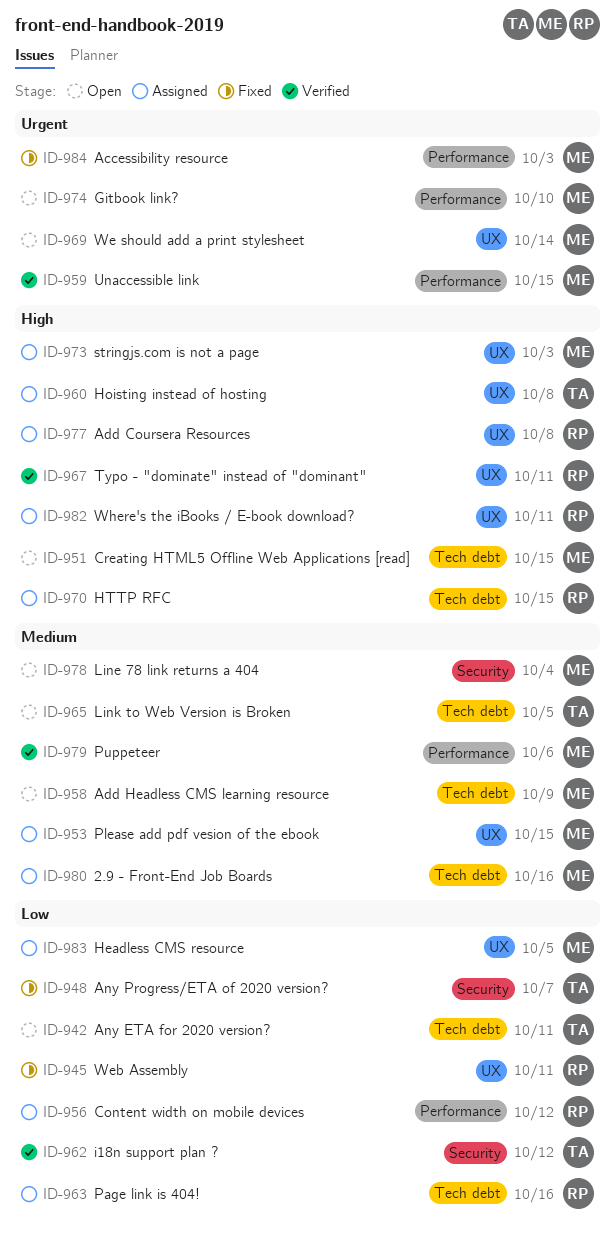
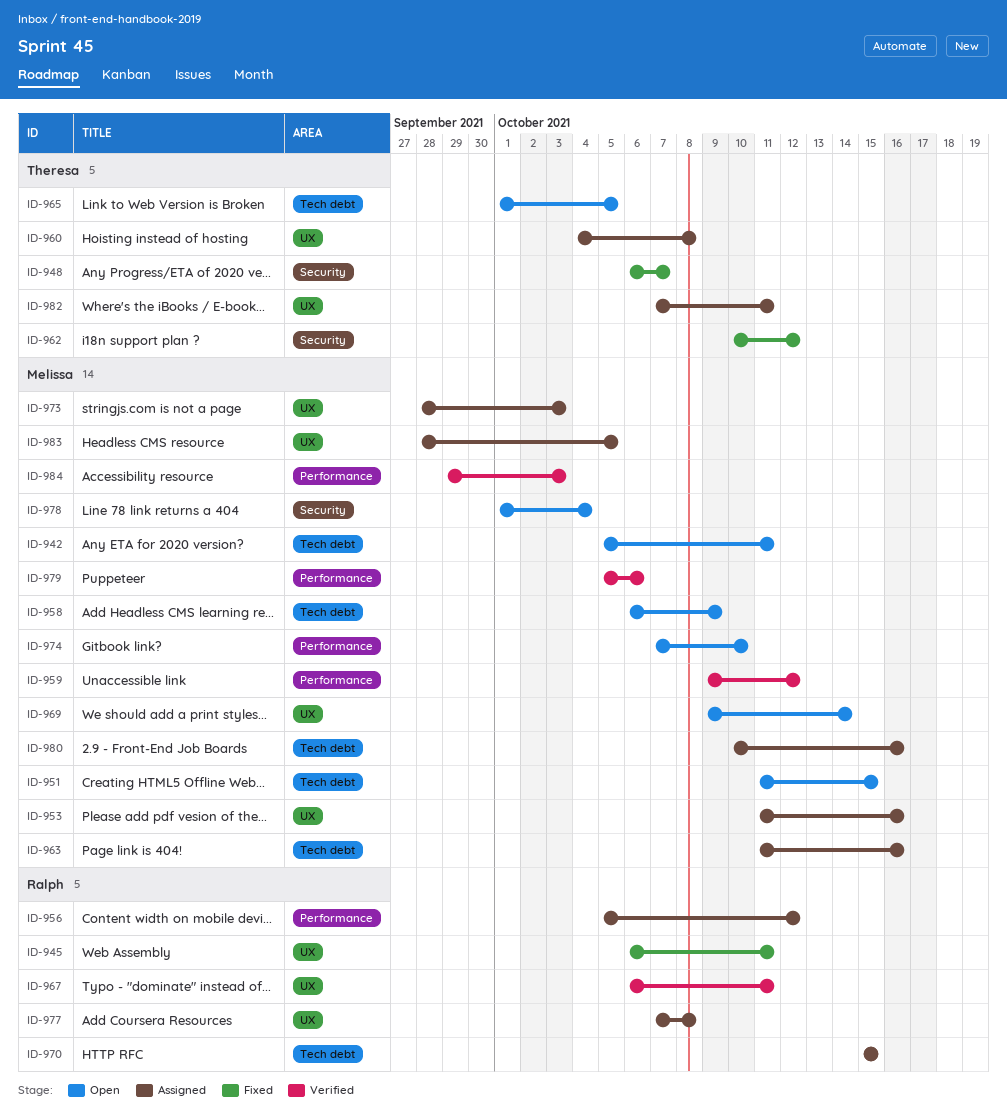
ID-942, owner: Theresa -> Melissa
ID-953, due: Oct 15 -> Oct 16
ID-959, due: Oct 15 -> Oct 12
ID-962, status: Verified -> Fixed
ID-963, owner: Ralph -> Melissa
ID-982, owner: Ralph -> Theresa
ID-984, status: Fixed -> Verified

